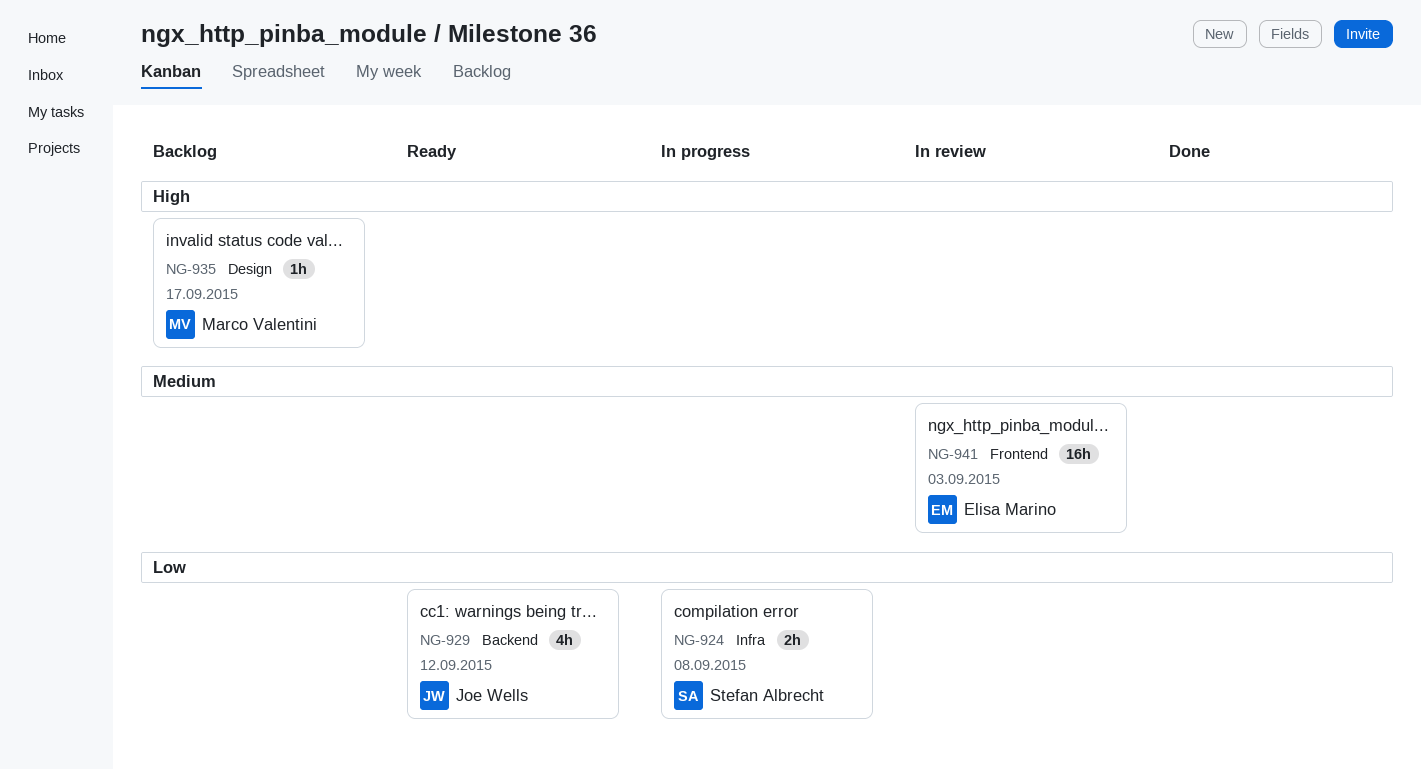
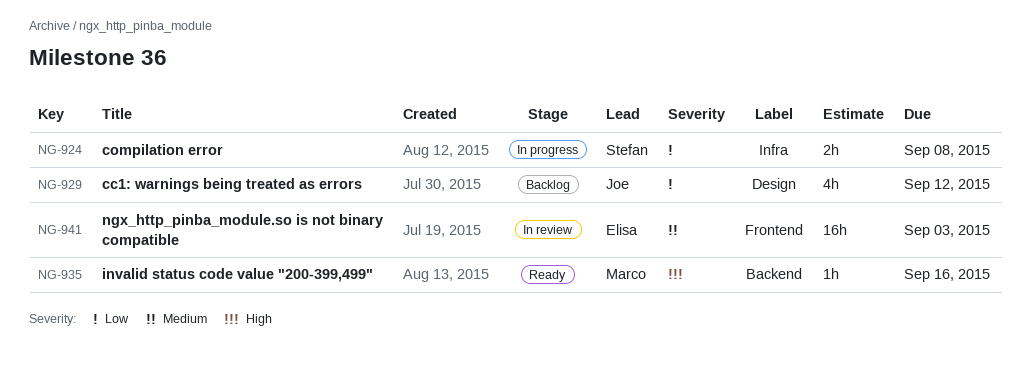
NG-929, status: Ready -> Backlog
NG-929, label: Backend -> Design
NG-935, status: Backlog -> Ready
NG-935, label: Design -> Backend
NG-935, due: Sep 17 -> Sep 16

